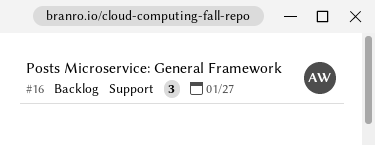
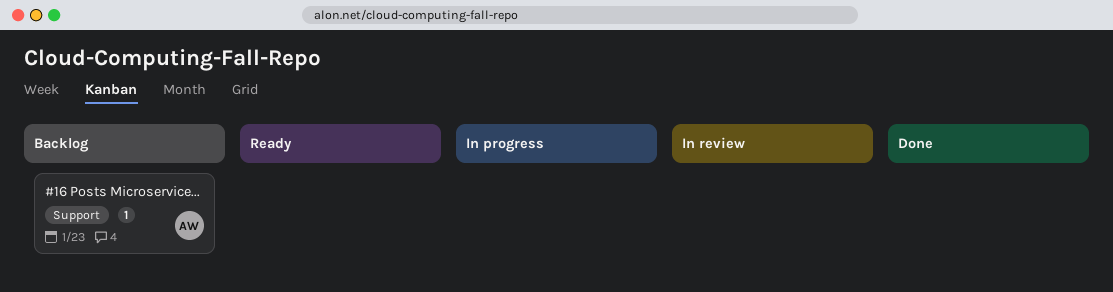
#16, estimate: 3 -> 1
#16, due: Jan 27 -> Jan 23

